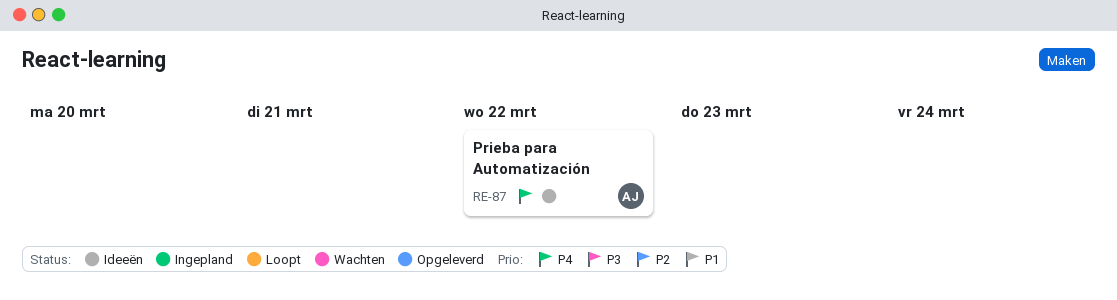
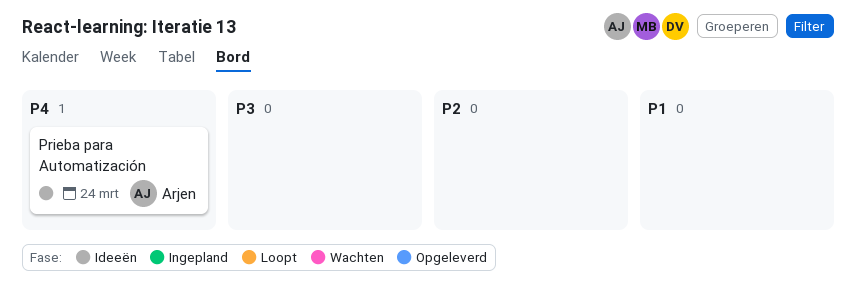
Prieba para Automatización, due: Mar 22 -> Mar 24

